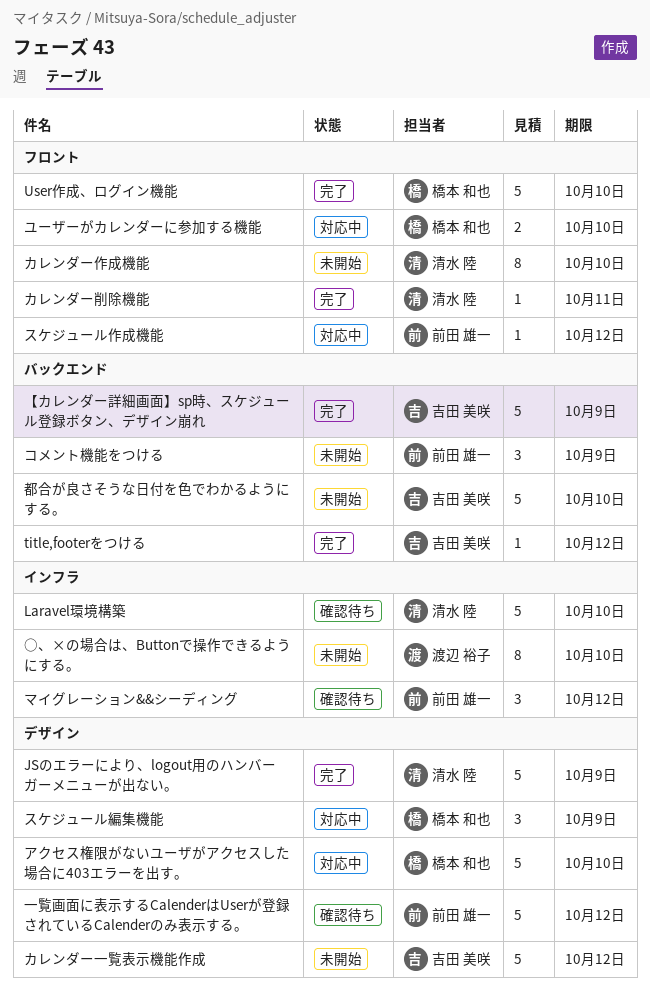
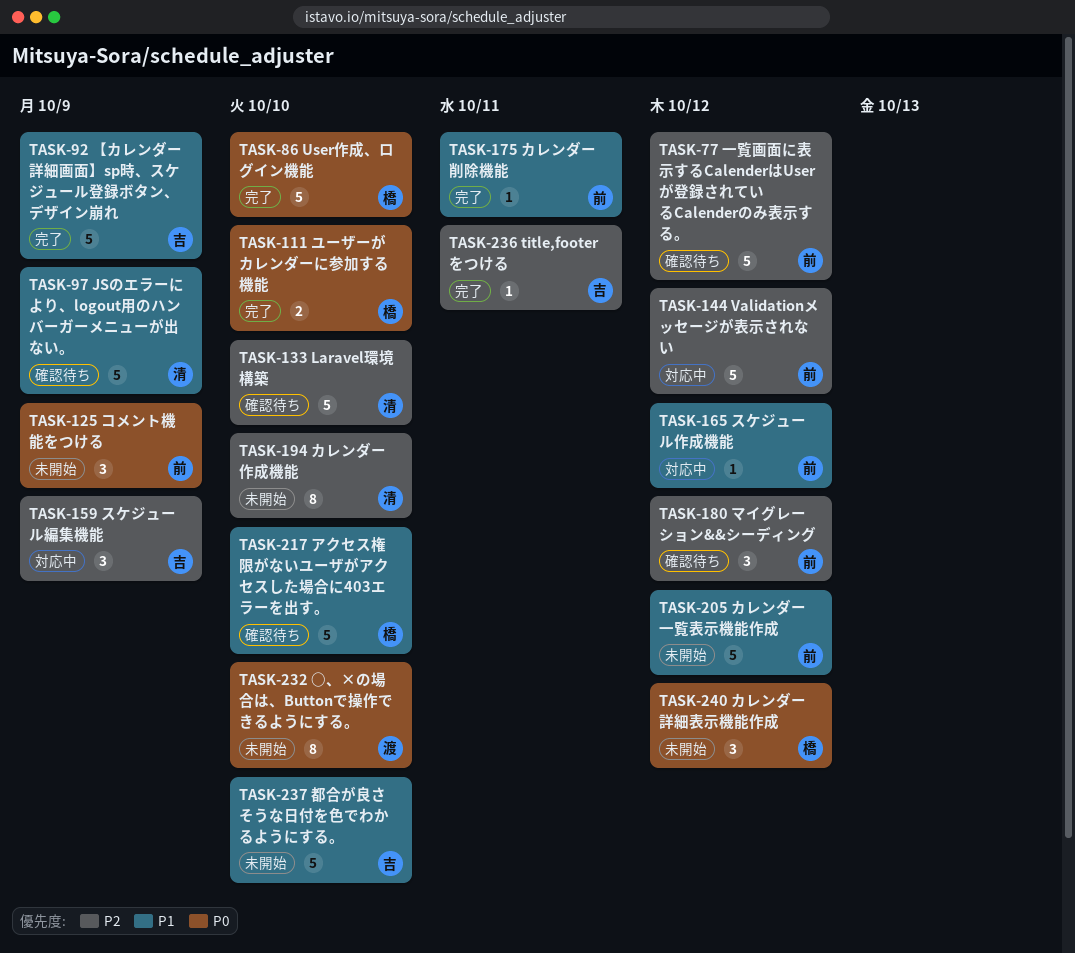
JSのエラーにより、logout用のハンバーガーメニューが出ない。, status: 完了 -> 確認待ち
title,footerをつける, due: Oct 12 -> Oct 11
Validationメッセージが表示されない: none -> present
アクセス権限がないユーザがアクセスした場合に403エラーを出す。, status: 対応中 -> 確認待ち
カレンダー一覧表示機能作成, owner: 吉田 美咲 -> 前田 雄一
カレンダー削除機能, owner: 清水 陸 -> 前田 雄一
カレンダー詳細表示機能作成: none -> present
スケジュール編集機能, owner: 橋本 和也 -> 吉田 美咲
ユーザーがカレンダーに参加する機能, status: 対応中 -> 完了

